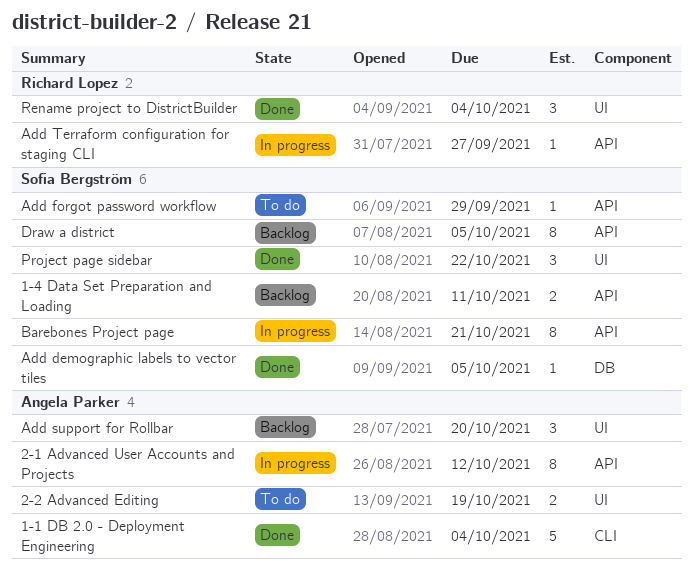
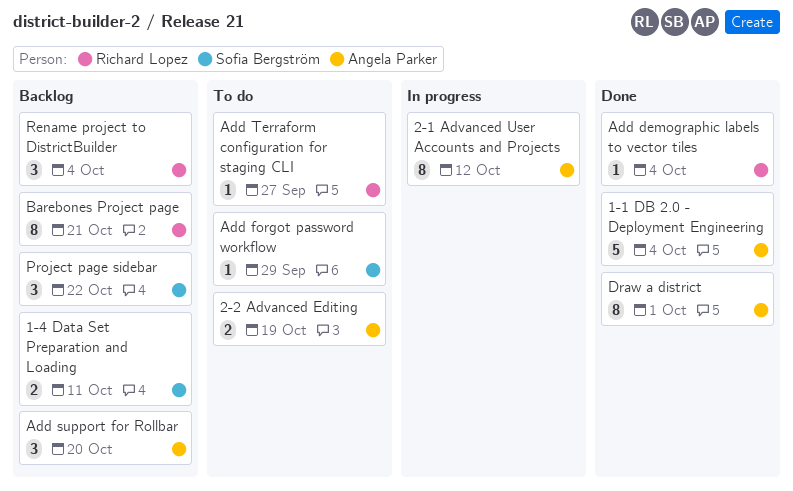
Add demographic labels to vector tiles, owner: Sofia Bergström -> Richard Lopez
Add demographic labels to vector tiles, due: Oct 5 -> Oct 4
Add Terraform configuration for staging CLI, status: In progress -> To do
Barebones Project page, status: In progress -> Backlog
Barebones Project page, owner: Sofia Bergström -> Richard Lopez
Draw a district, status: Backlog -> Done
Draw a district, owner: Sofia Bergström -> Angela Parker
Draw a district, due: Oct 5 -> Oct 1
Project page sidebar, status: Done -> Backlog
Rename project to DistrictBuilder, status: Done -> Backlog

